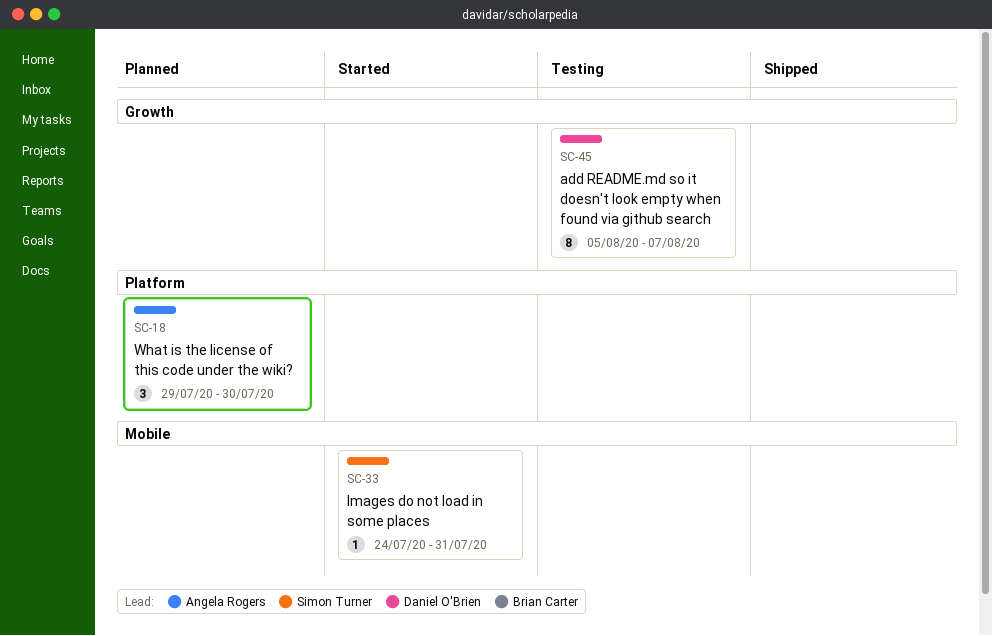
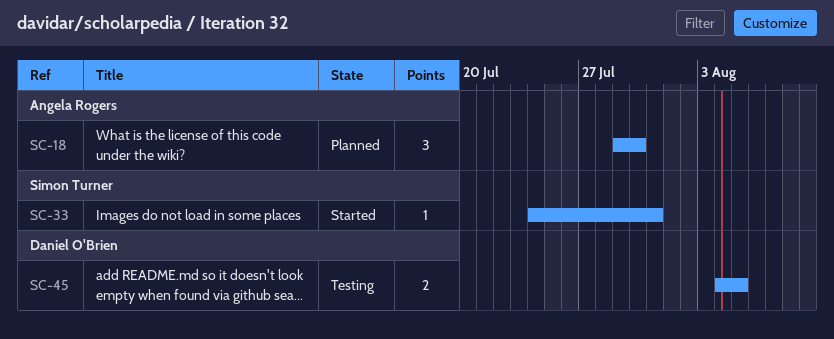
SC-45, estimate: 8 -> 2
SC-45, start: Aug 5 -> Aug 4
SC-45, due: Aug 7 -> Aug 5

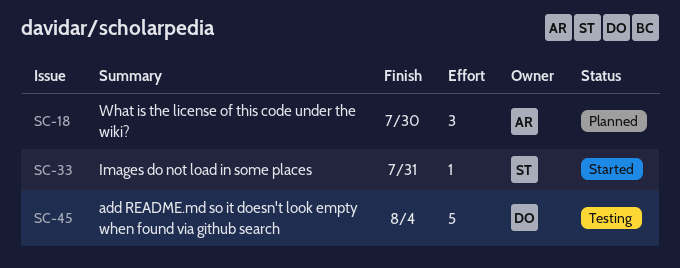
SC-45, estimate: 2 -> 5
SC-45, due: Aug 5 -> Aug 4

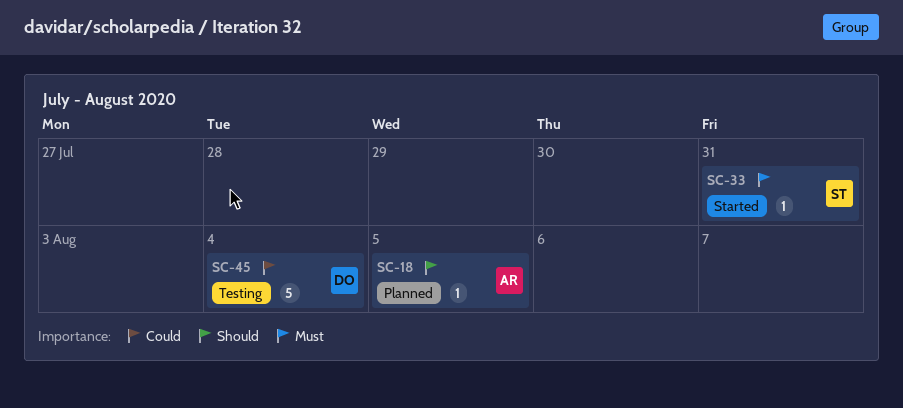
SC-18, estimate: 3 -> 1
SC-18, due: Jul 30 -> Aug 5

